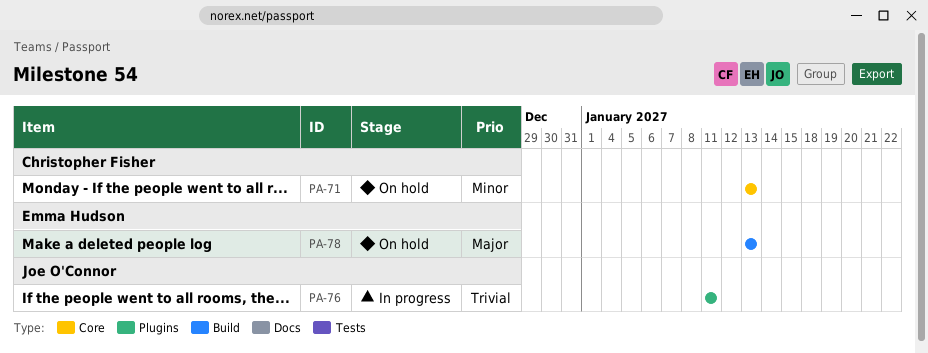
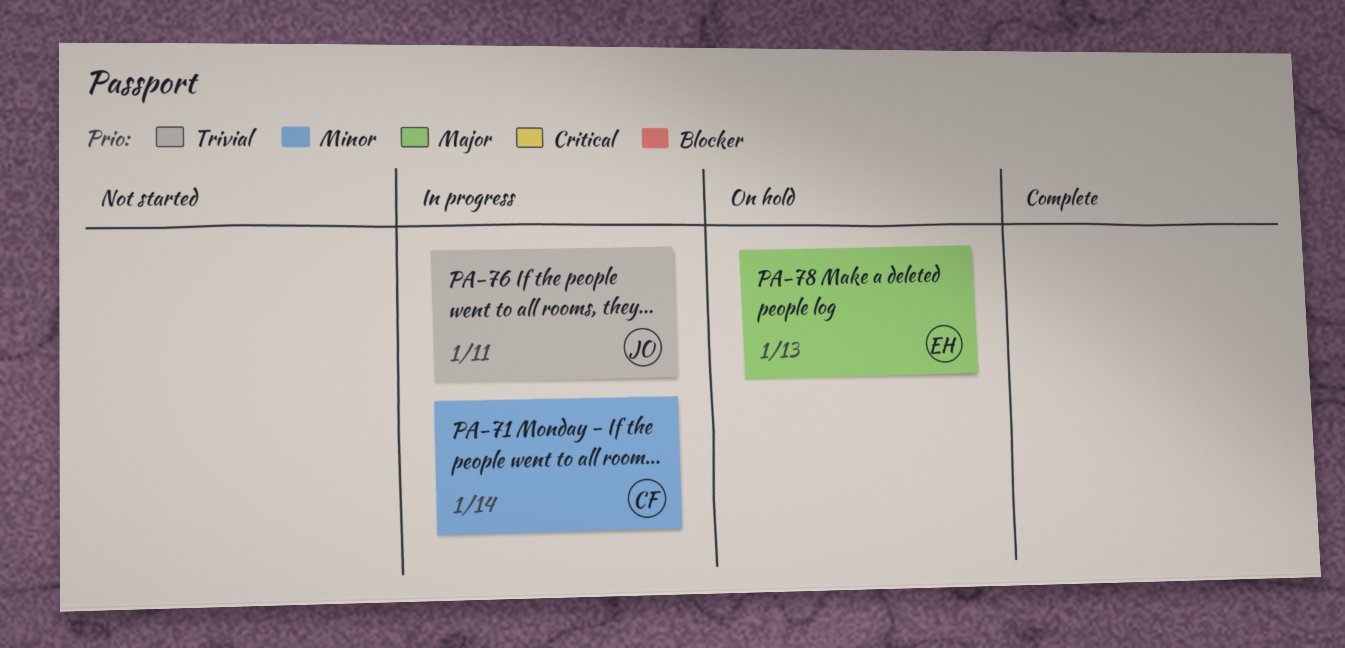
PA-71, status: On hold -> In progress
PA-71, due: Jan 13 -> Jan 14

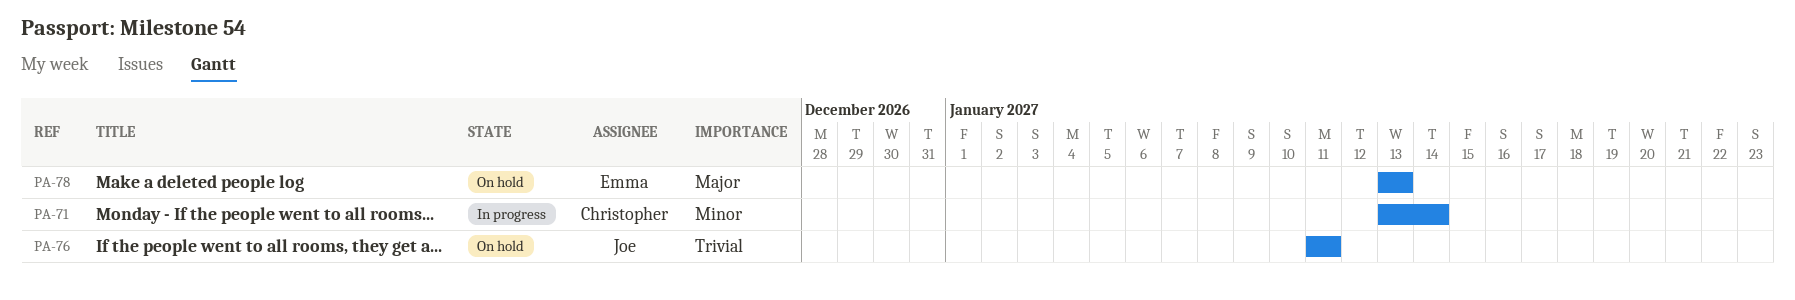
PA-76, status: In progress -> On hold

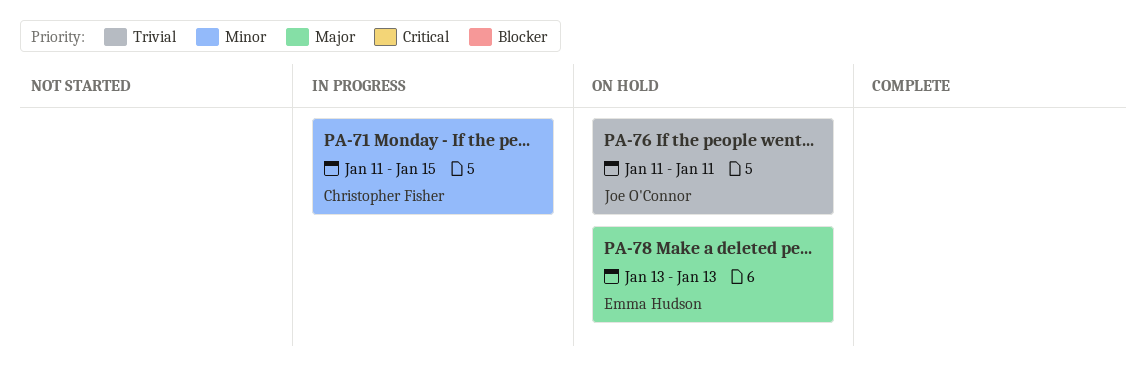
PA-71, start: Jan 13 -> Jan 11
PA-71, due: Jan 14 -> Jan 15

